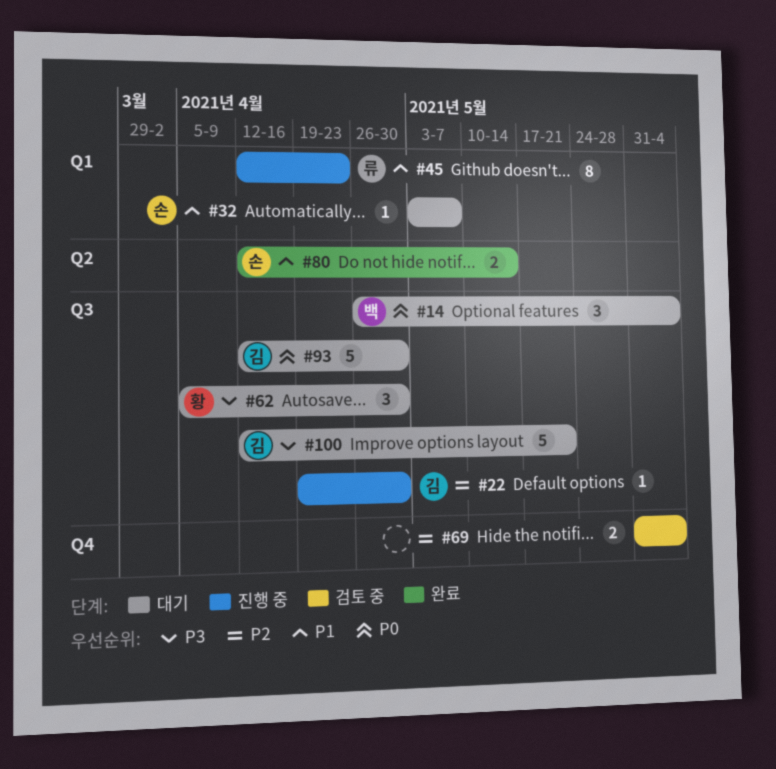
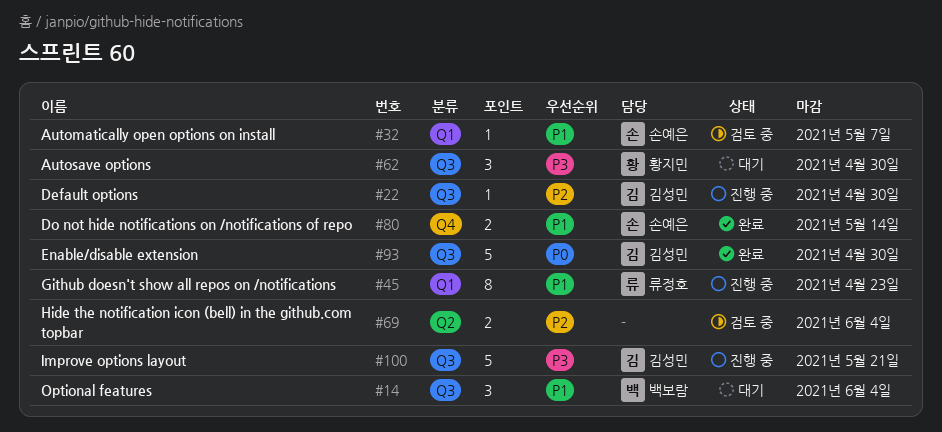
#14, priority: P0 -> P1
#32, status: 대기 -> 검토 중
#69, label: Q4 -> Q2
#80, label: Q2 -> Q4
#93, status: 대기 -> 완료
#100, status: 대기 -> 진행 중

